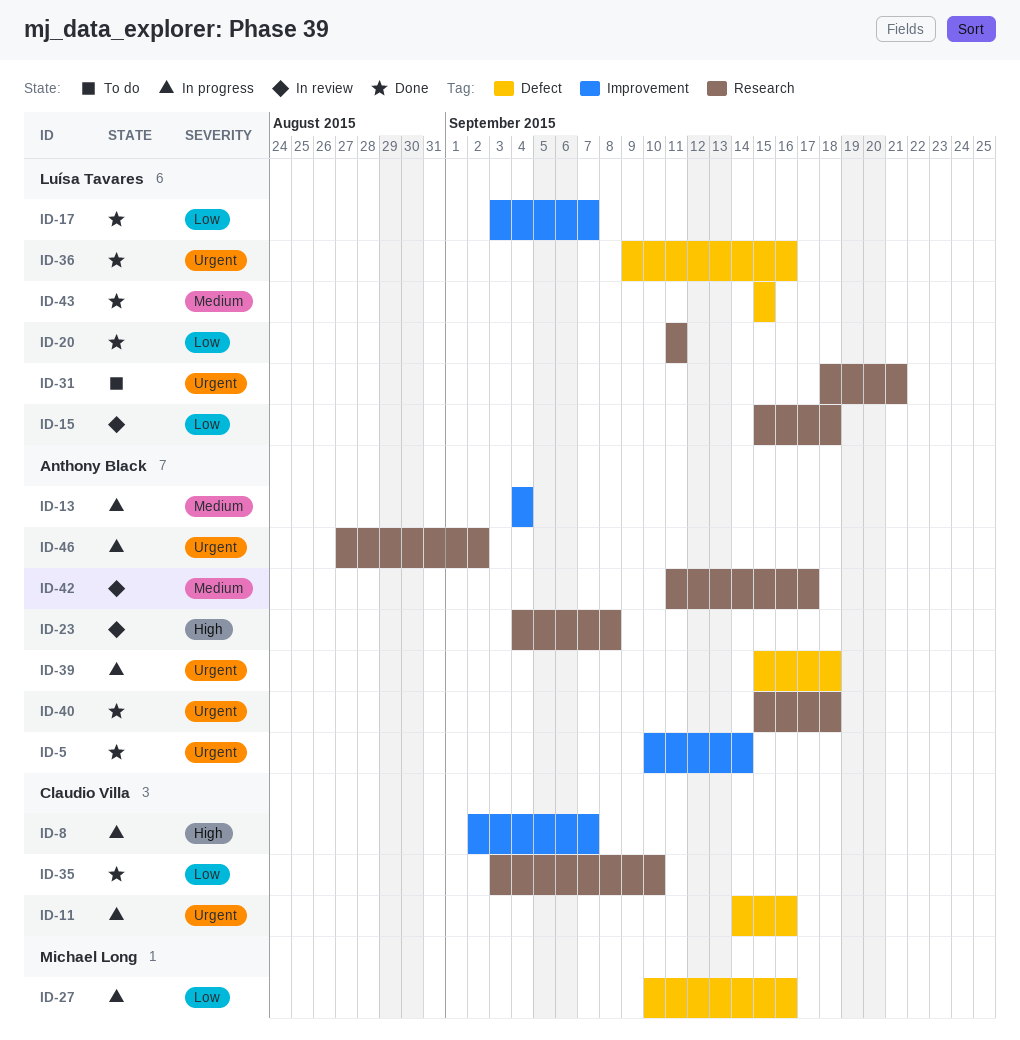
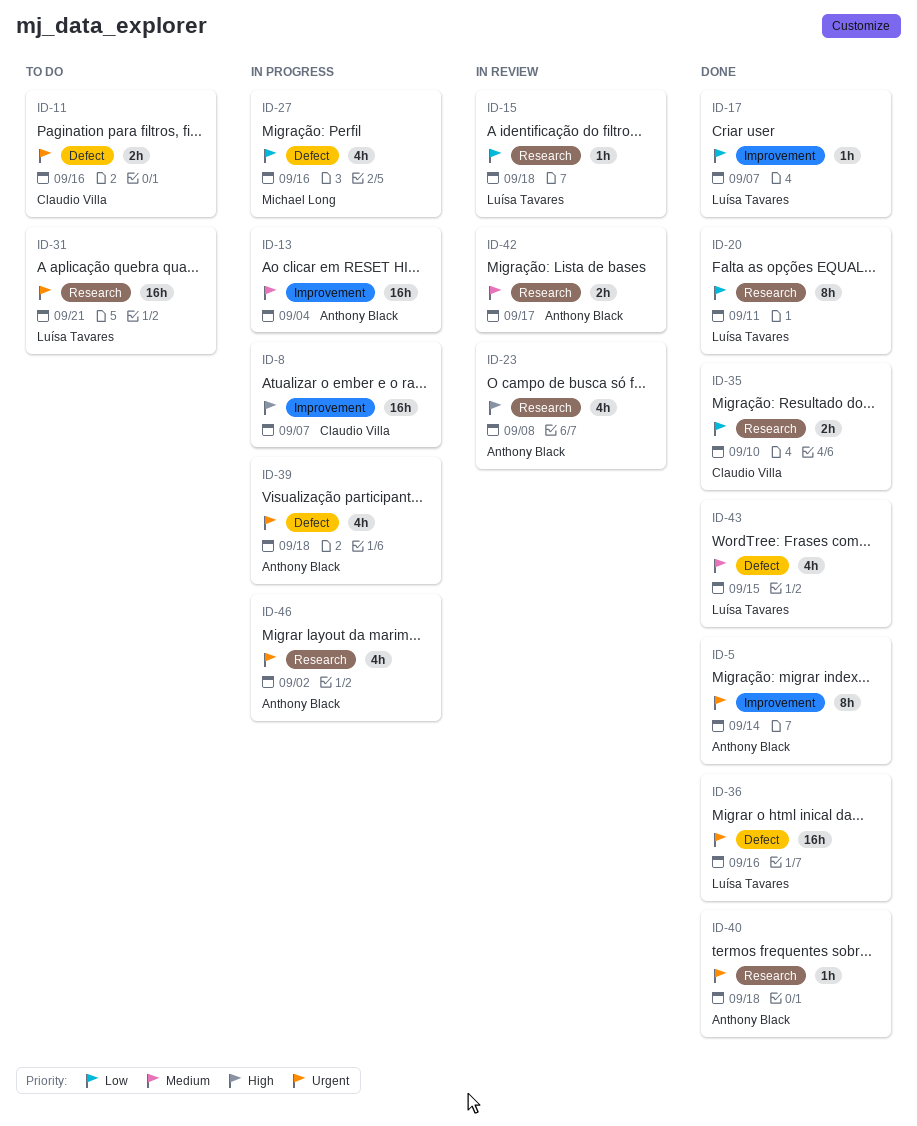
ID-11, status: In progress -> To do

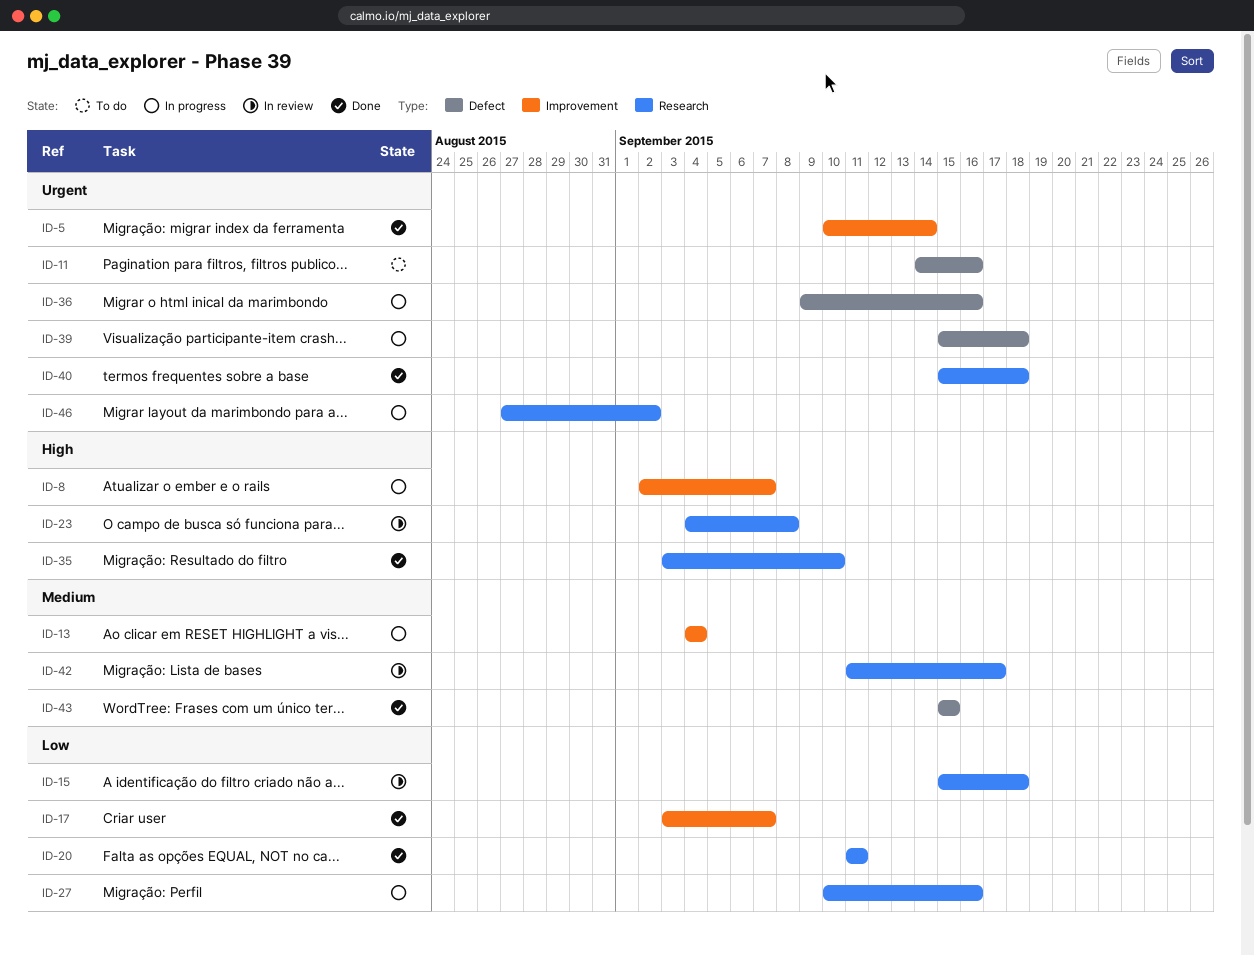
ID-27, label: Defect -> Research
ID-31: present -> none
ID-35, priority: Low -> High
ID-36, status: Done -> In progress

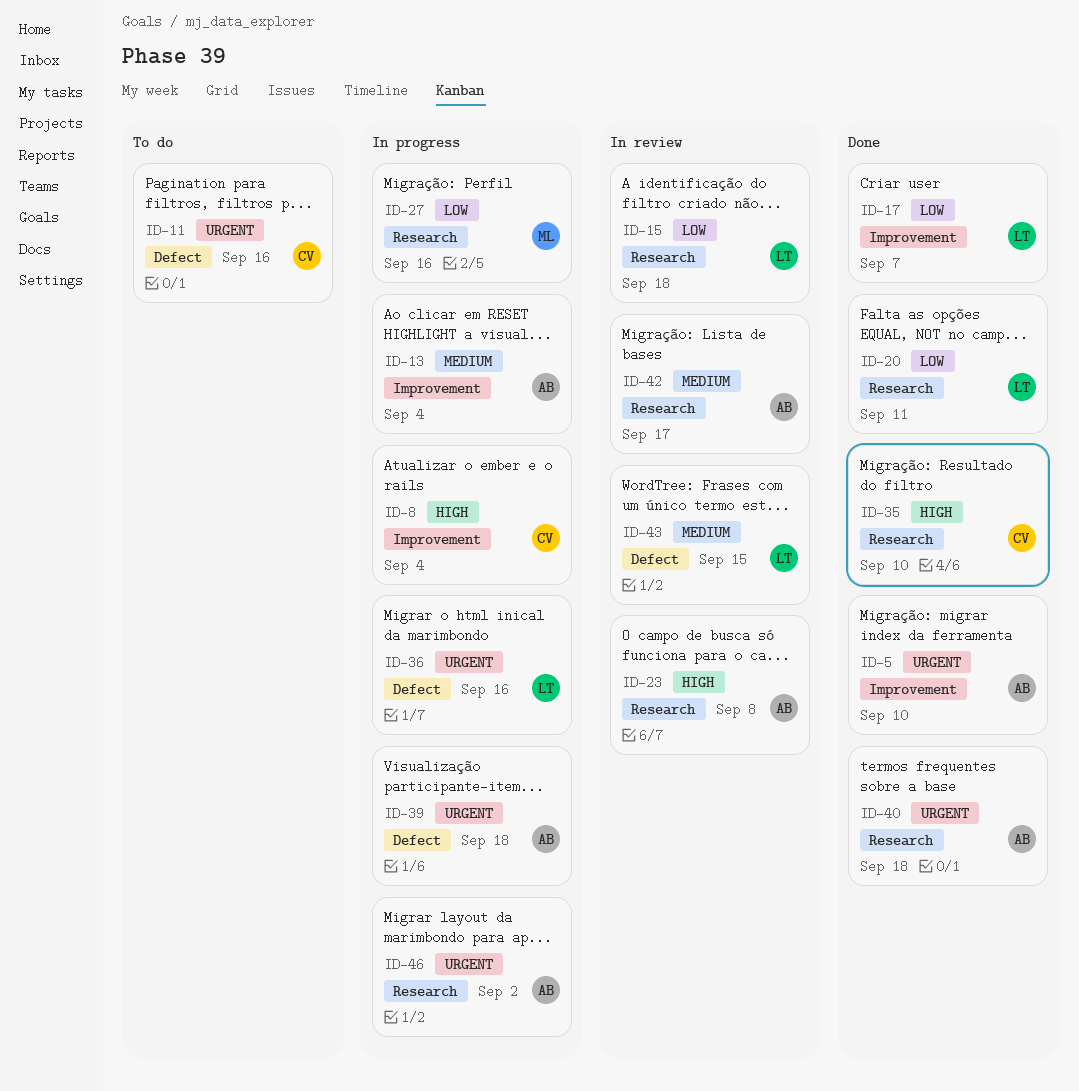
ID-5, due: Sep 14 -> Sep 10
ID-8, due: Sep 7 -> Sep 4
ID-43, status: Done -> In review

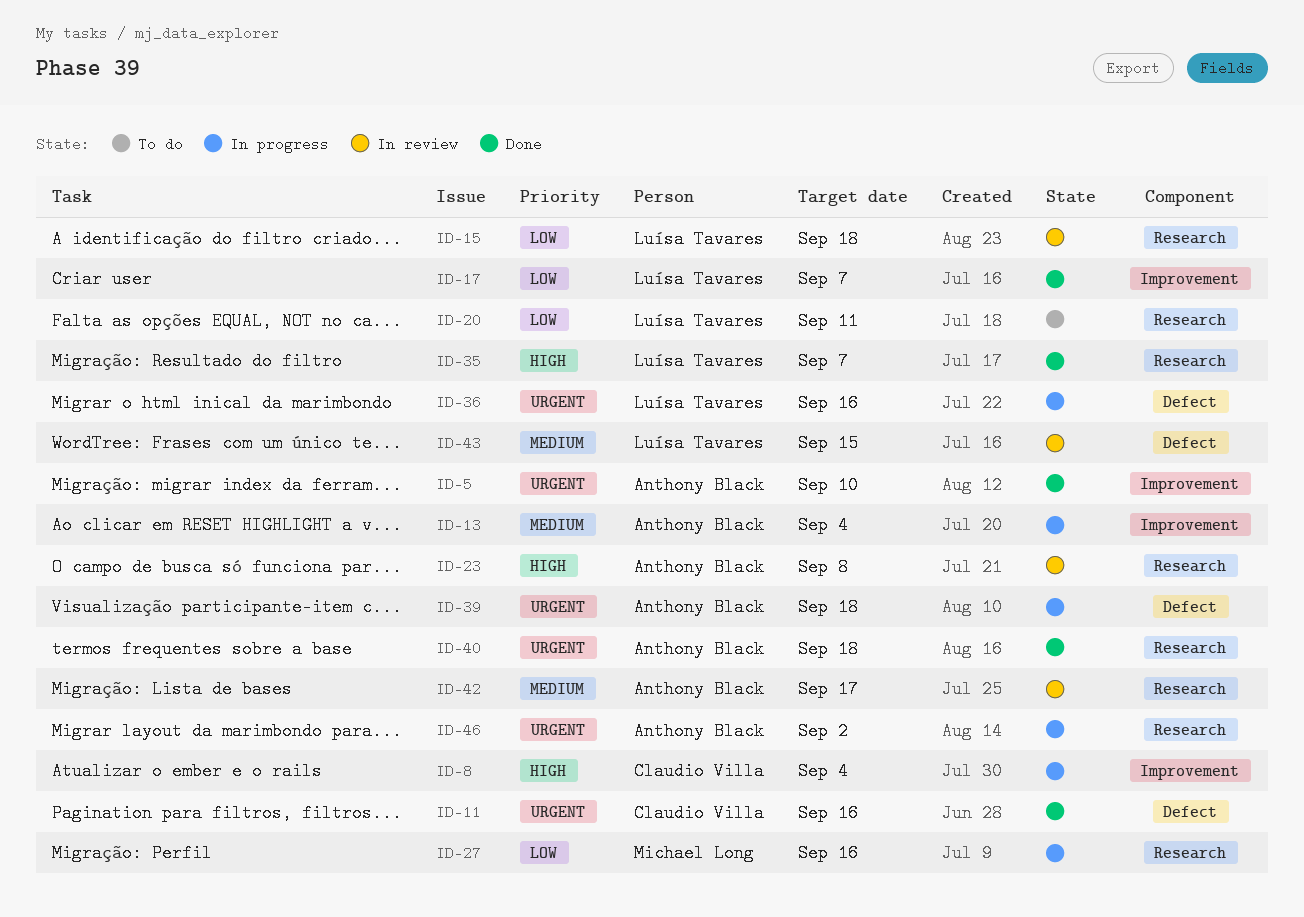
ID-11, status: To do -> Done
ID-20, status: Done -> To do
ID-35, owner: Claudio Villa -> Luísa Tavares
ID-35, due: Sep 10 -> Sep 7

